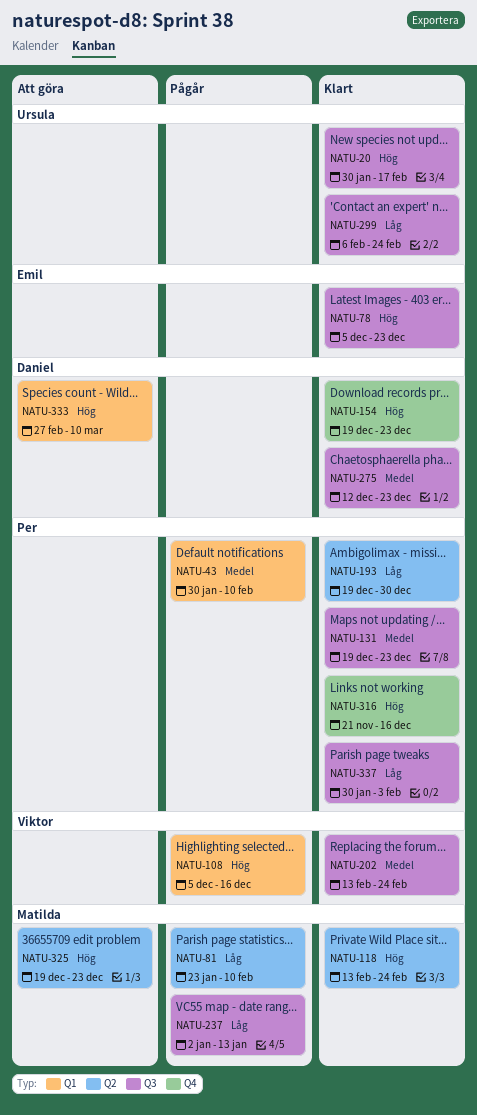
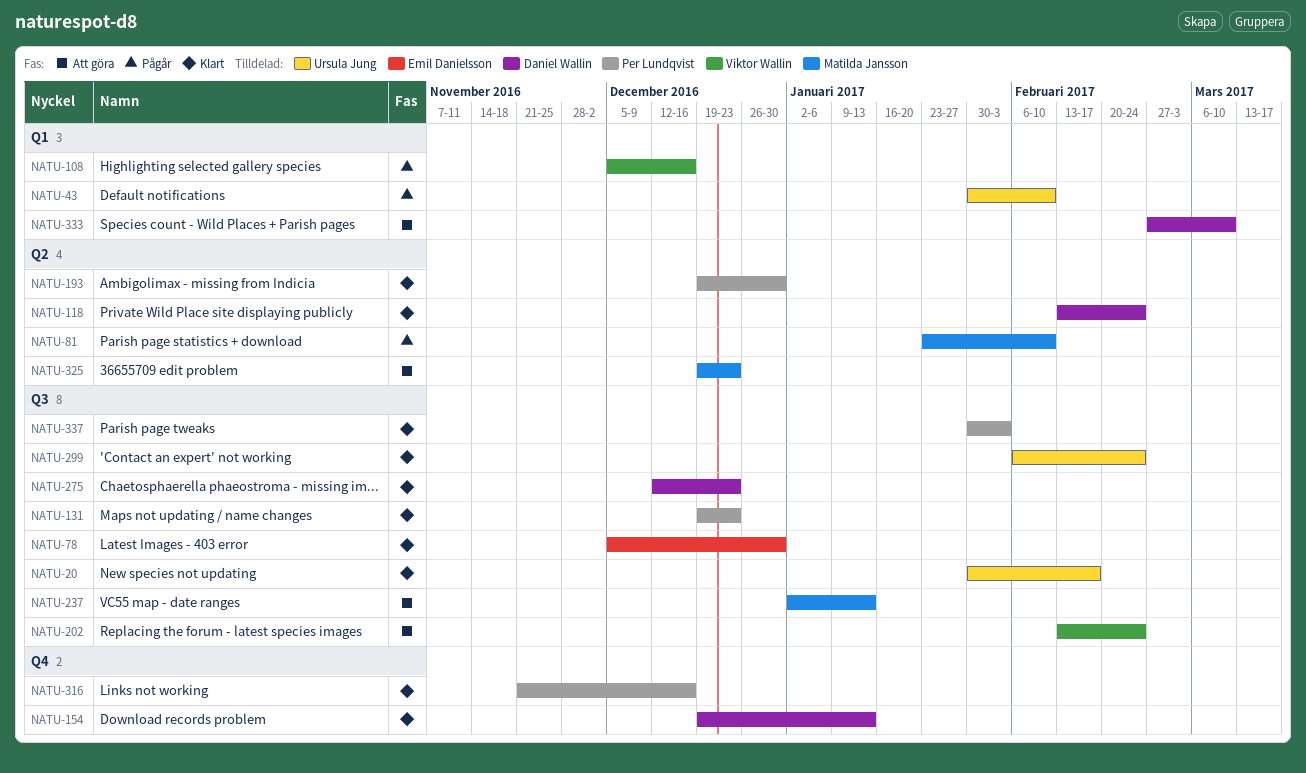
NATU-43, owner: Per Lundqvist -> Ursula Jung
NATU-78, due: Dec 23 -> Dec 30
NATU-118, owner: Matilda Jansson -> Daniel Wallin
NATU-154, due: Dec 23 -> Jan 13
NATU-202, status: Klart -> Att göra
NATU-237, status: Pågår -> Att göra

